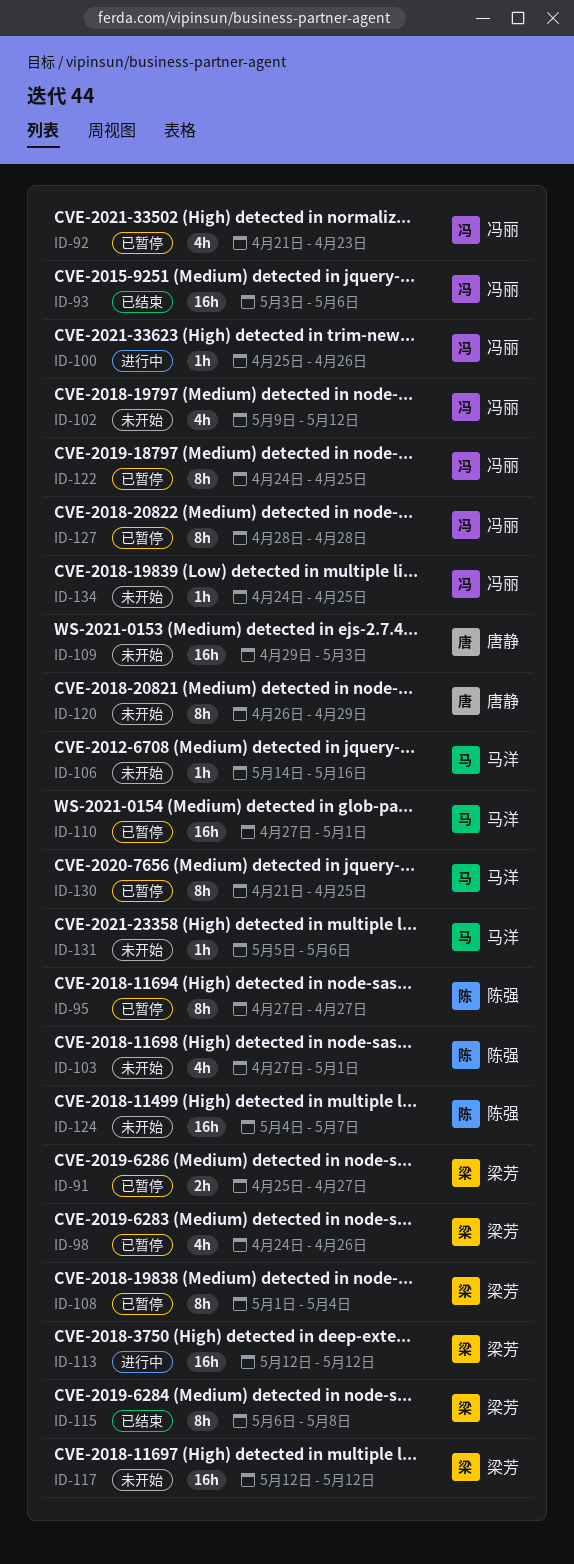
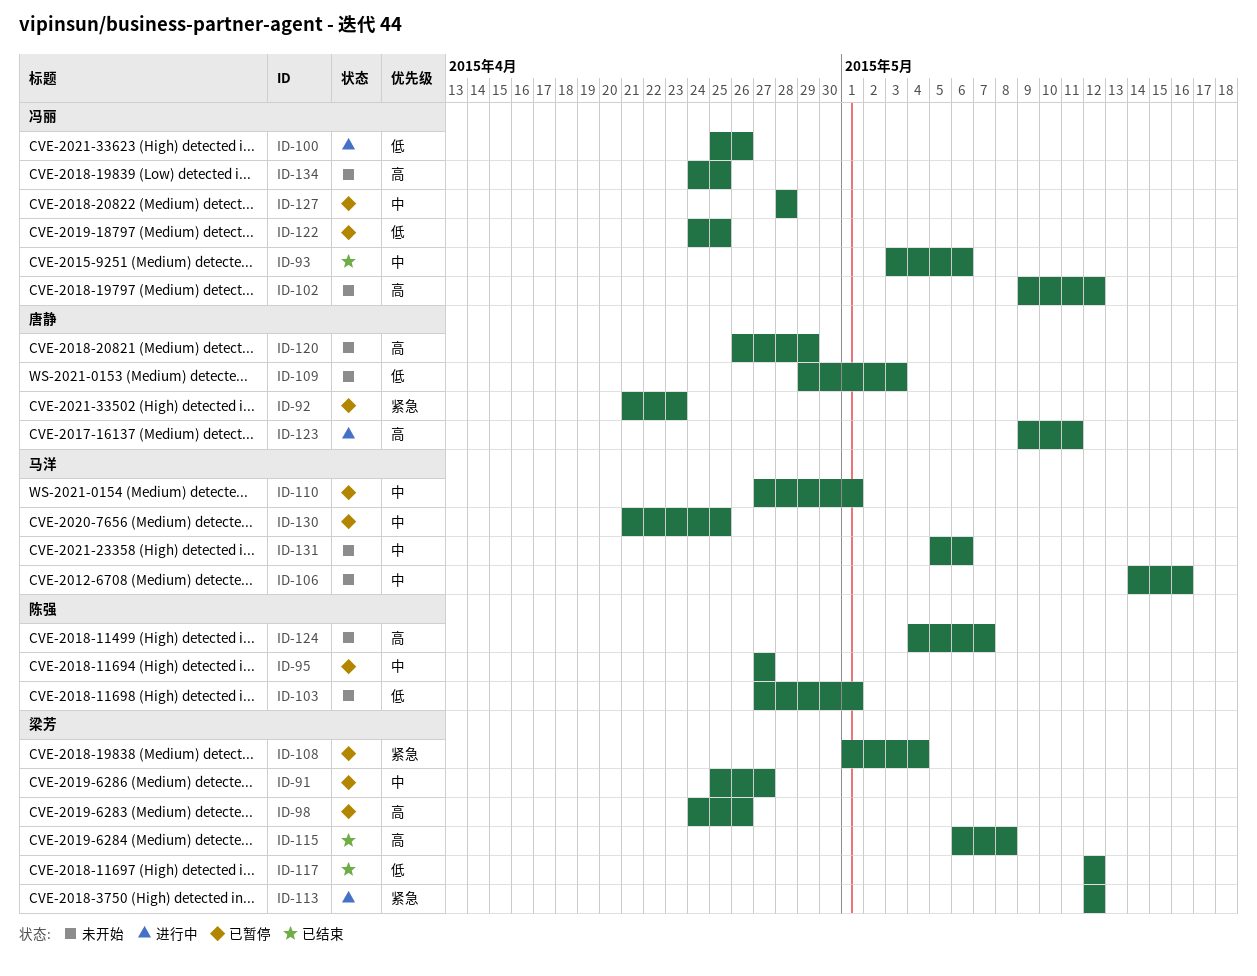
ID-92, owner: 冯丽 -> 唐静
ID-117, status: 未开始 -> 已结束
ID-123: none -> present

